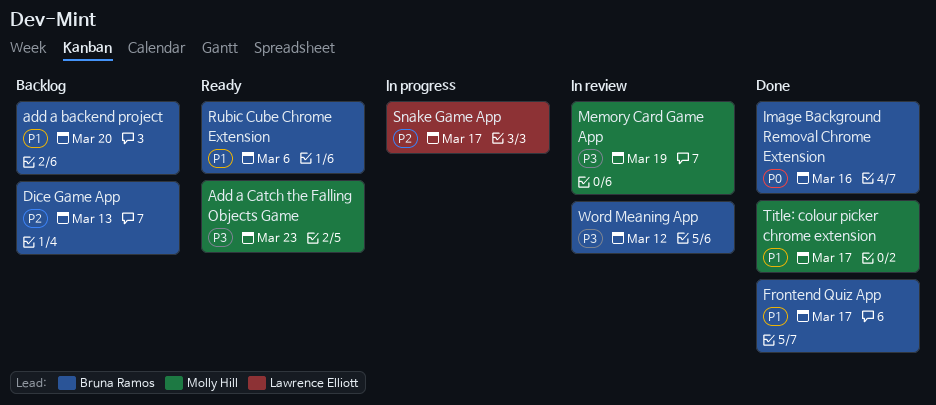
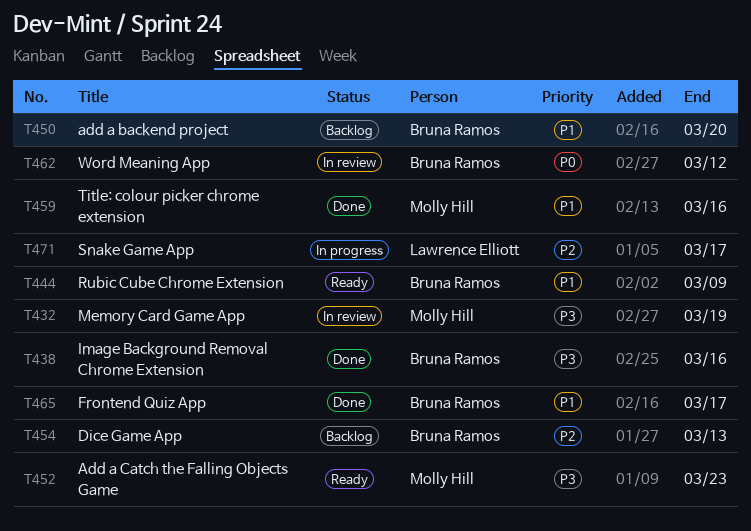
Image Background Removal Chrome Extension, priority: P0 -> P3
Rubic Cube Chrome Extension, due: Mar 6 -> Mar 9
Title: colour picker chrome extension, due: Mar 17 -> Mar 16
Word Meaning App, priority: P3 -> P0

